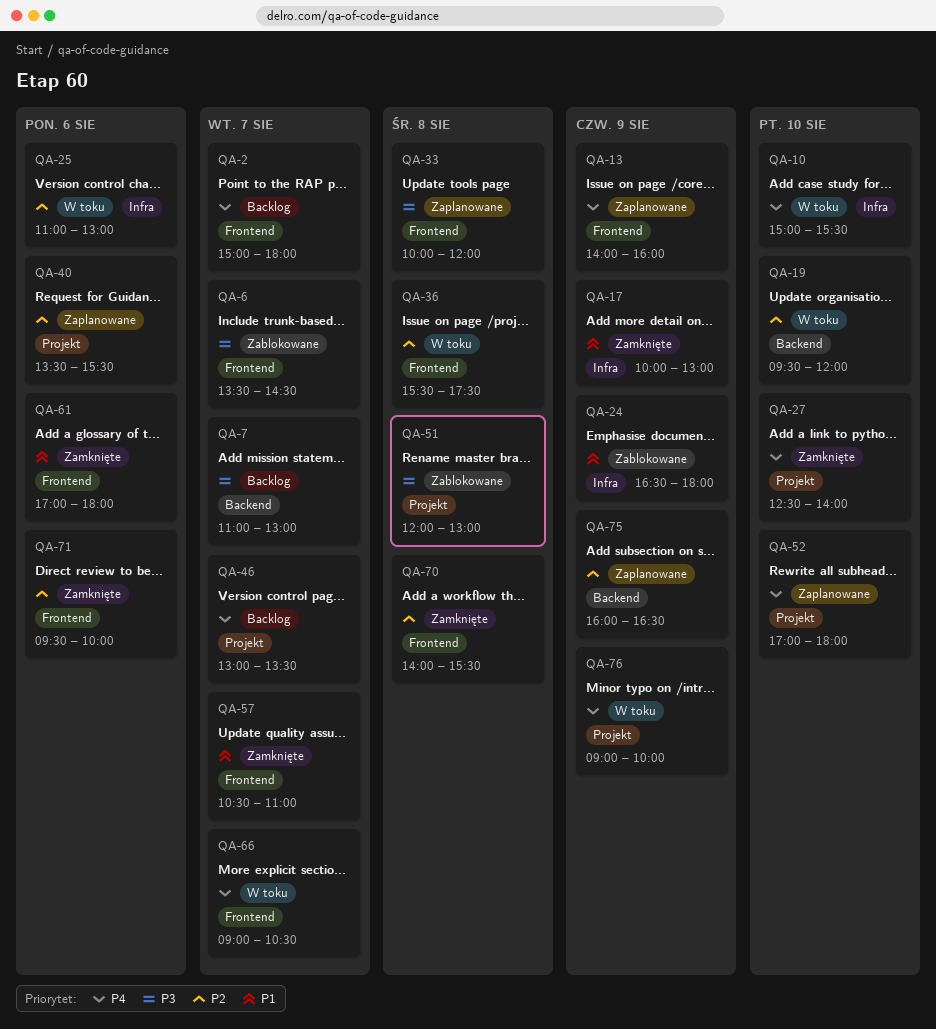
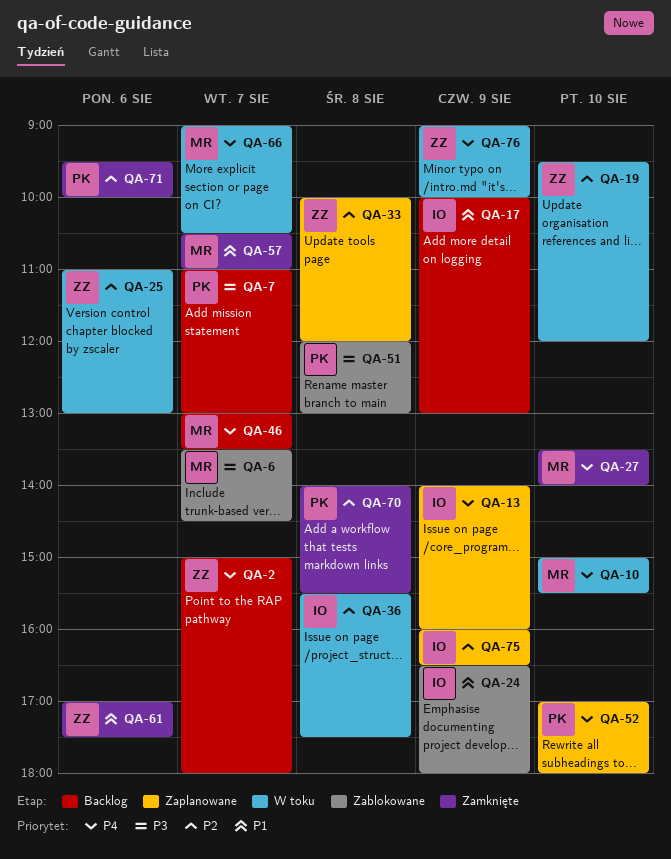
QA-17, status: Zamknięte -> Backlog
QA-27, begins: 12:30 -> 13:30
QA-33, priority: P3 -> P2
QA-40: present -> none
QA-61, ends: 18:00 -> 17:30

